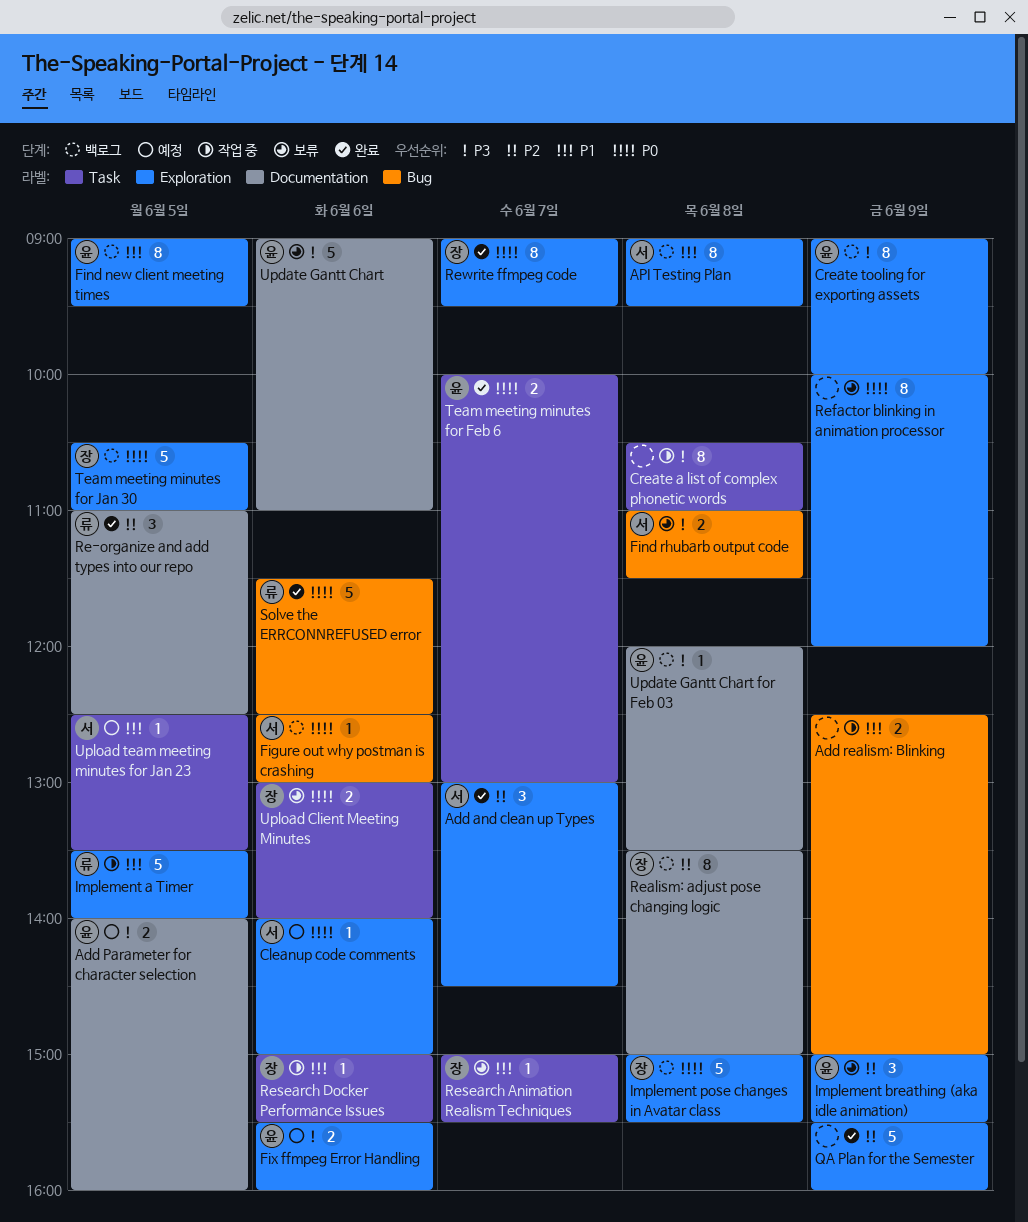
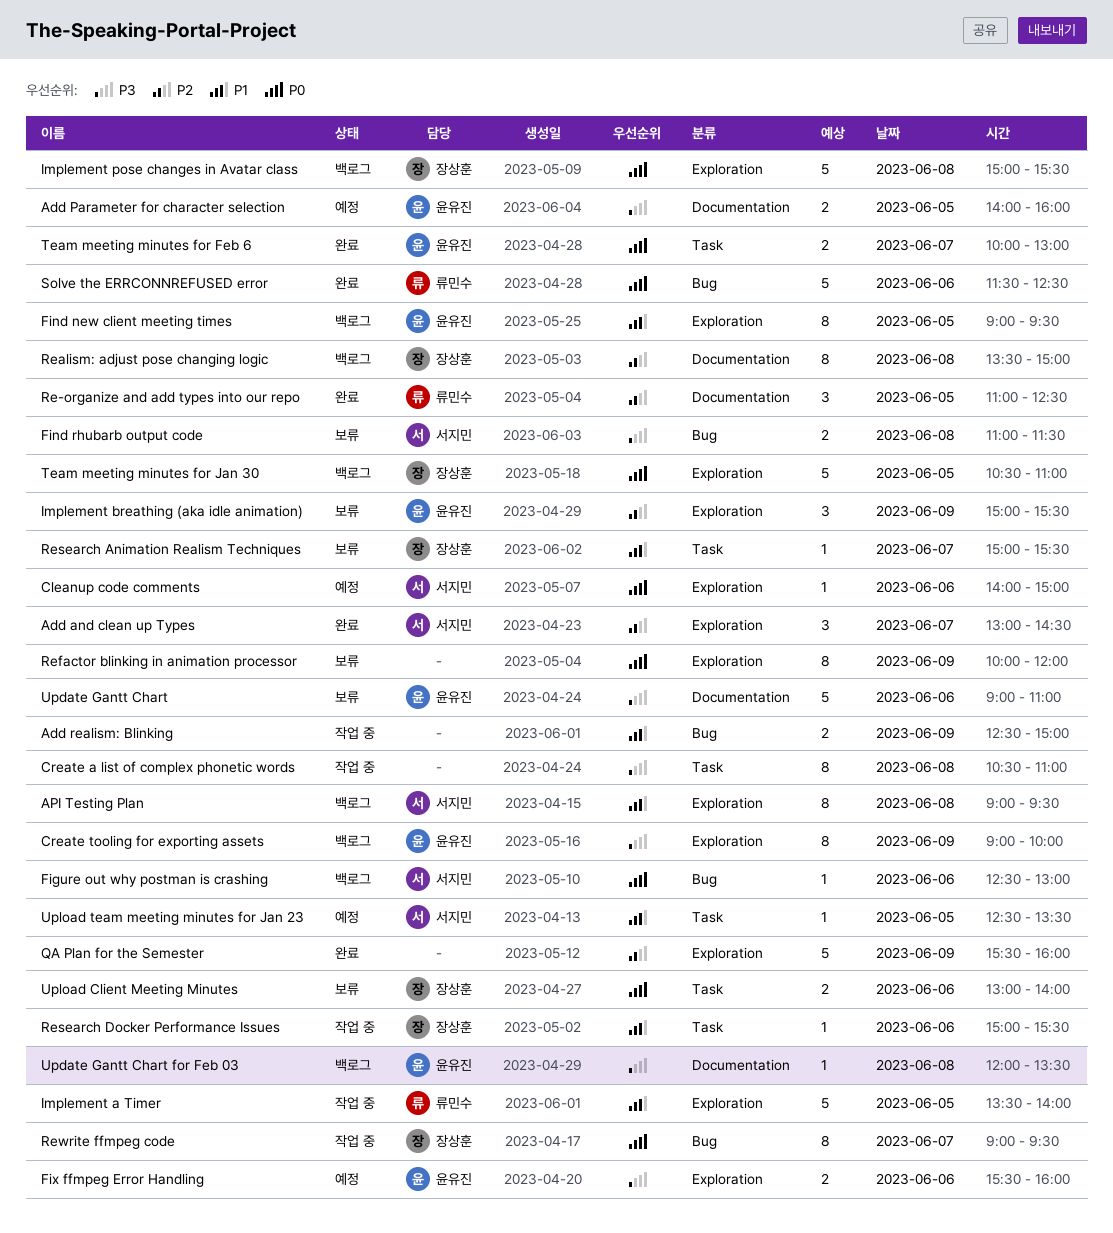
Rewrite ffmpeg code, status: 완료 -> 작업 중
Rewrite ffmpeg code, label: Exploration -> Bug

